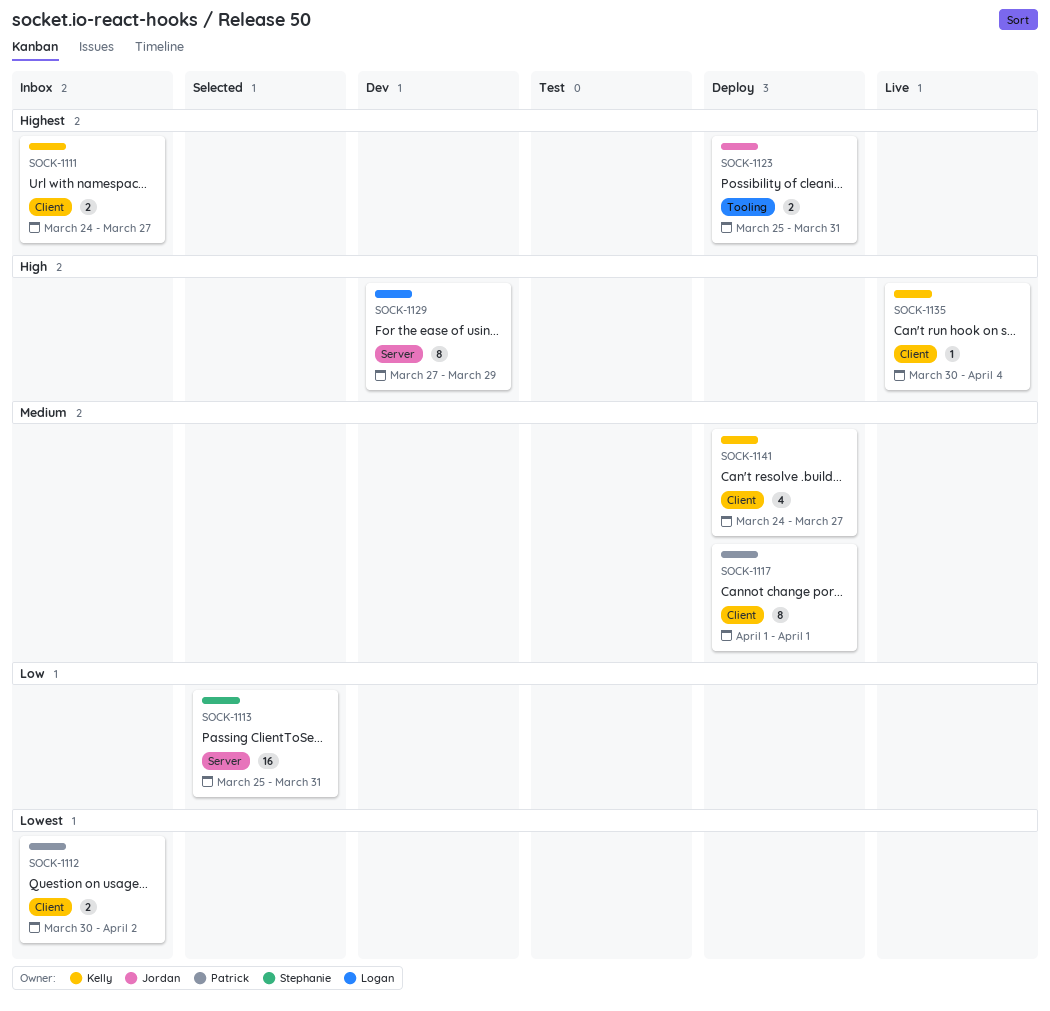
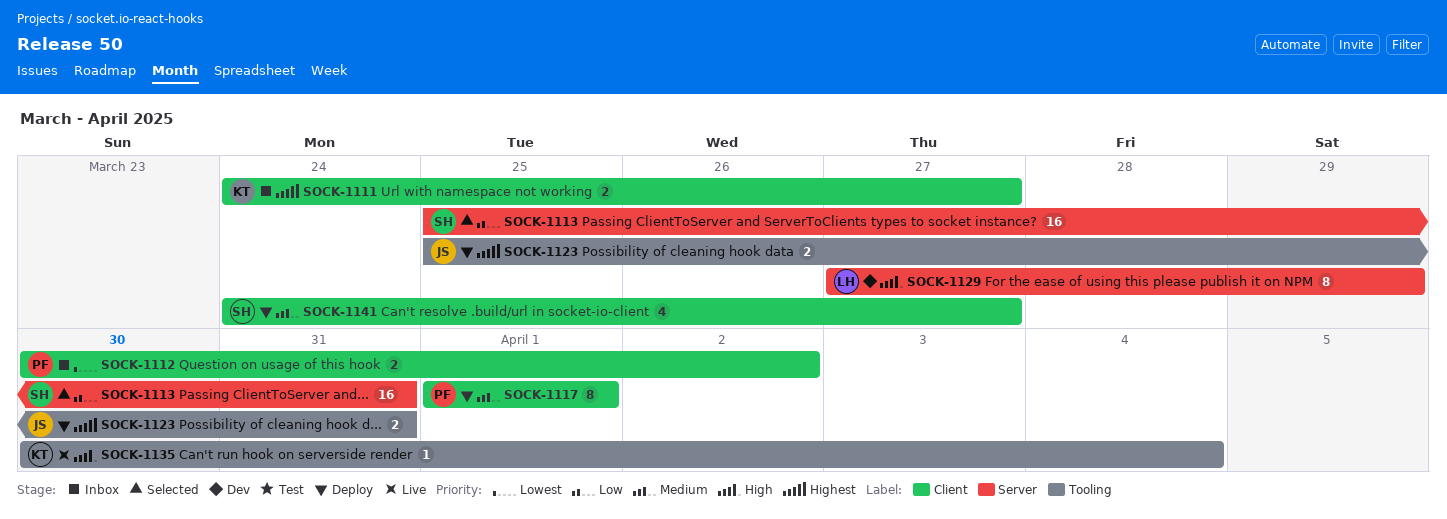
SOCK-1135, label: Client -> Tooling
SOCK-1141, owner: Kelly -> Stephanie

